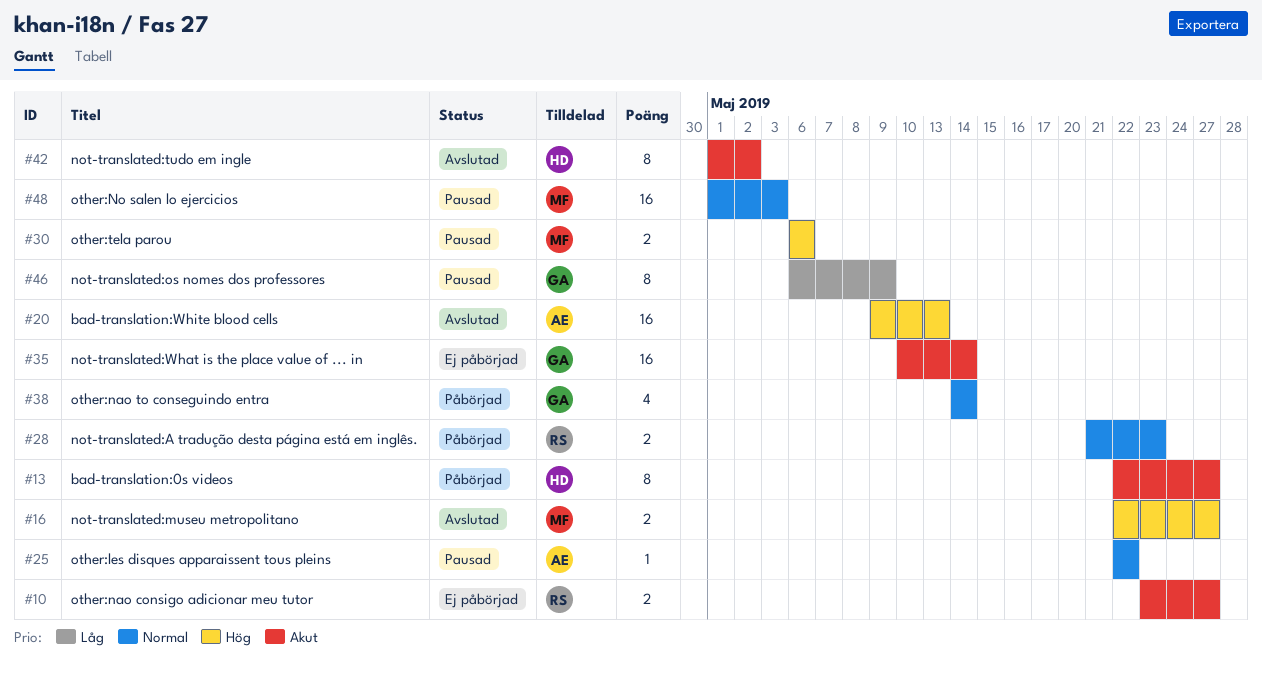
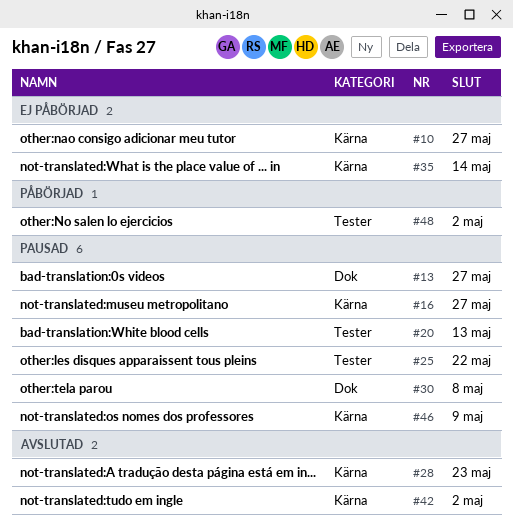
#13, status: Påbörjad -> Pausad
#16, status: Avslutad -> Pausad
#20, status: Avslutad -> Pausad
#28, status: Påbörjad -> Avslutad
#30, due: May 6 -> May 8
#38: present -> none
#48, status: Pausad -> Påbörjad
#48, due: May 3 -> May 2

